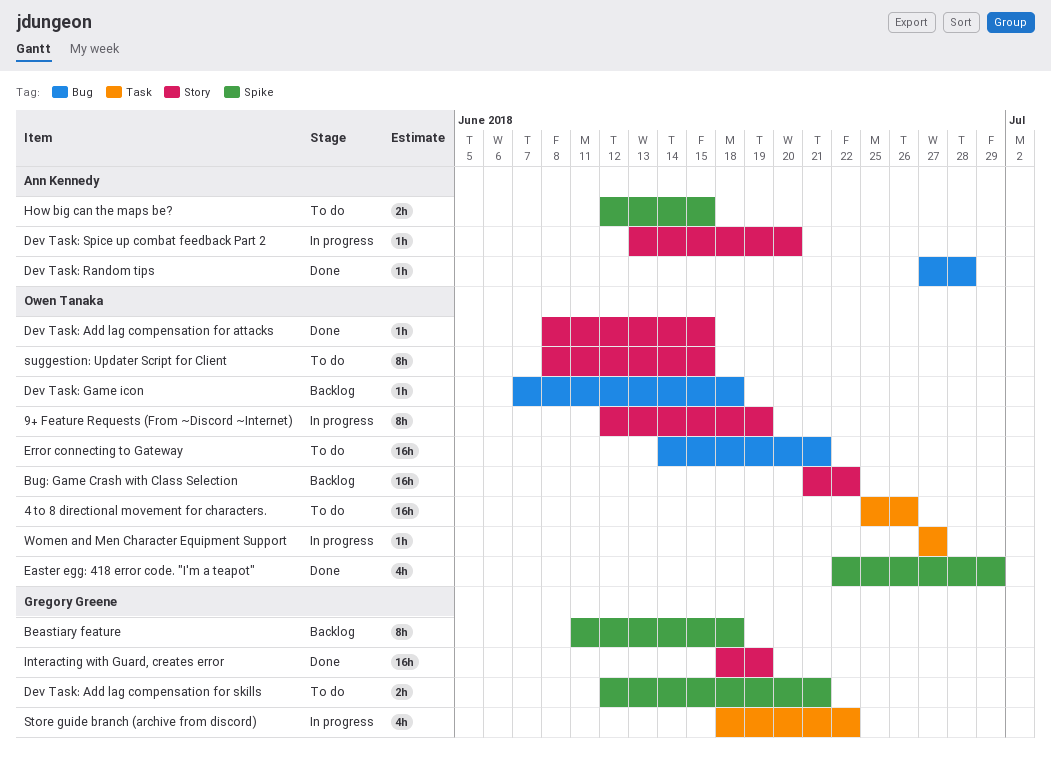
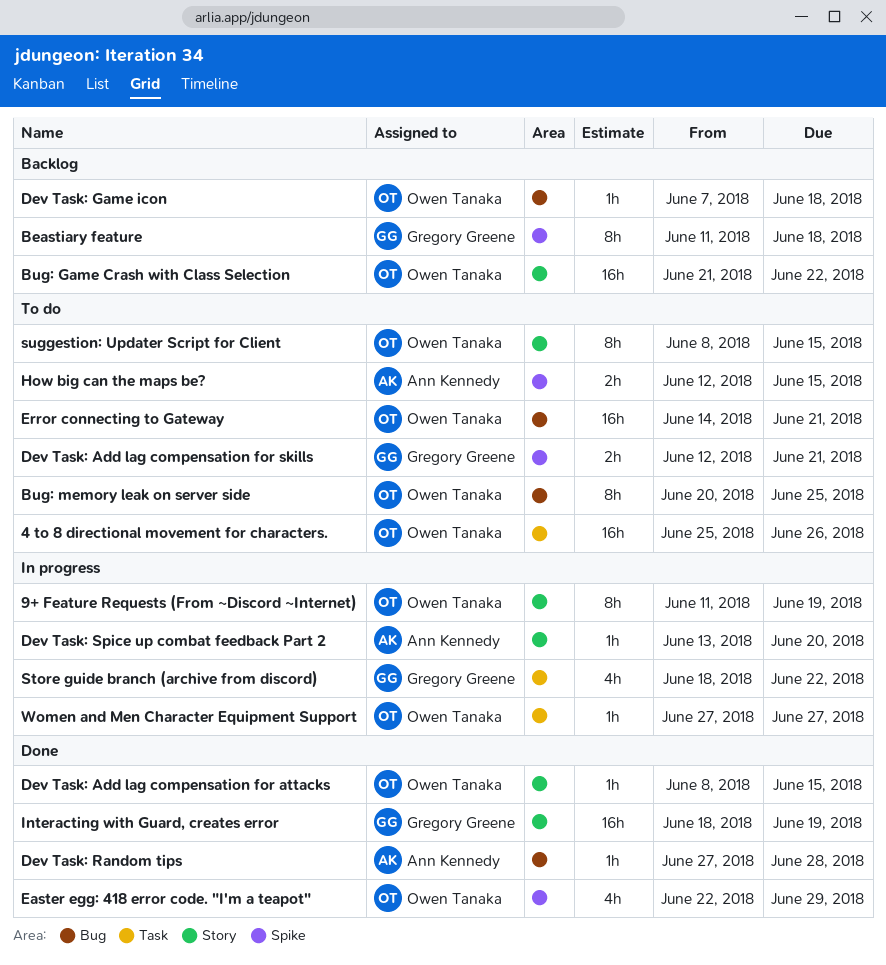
9+ Feature Requests (From ~Discord ~Internet), start: Jun 12 -> Jun 11
Bug: memory leak on server side: none -> present

